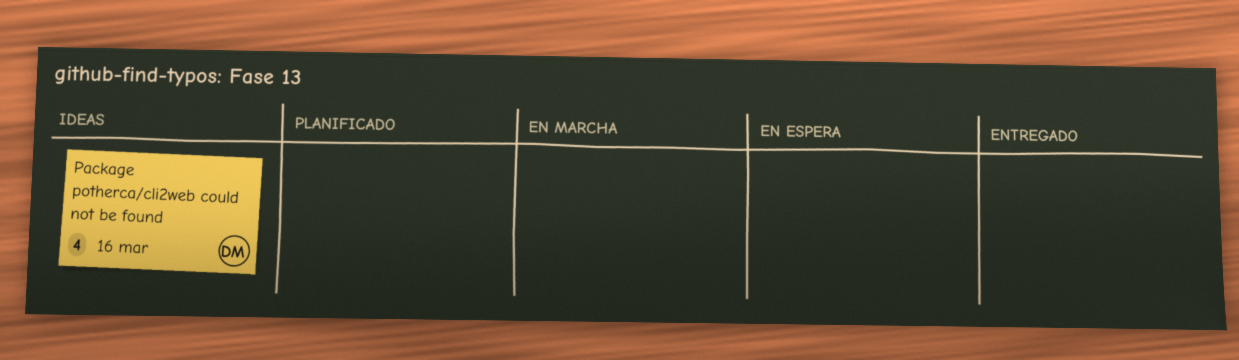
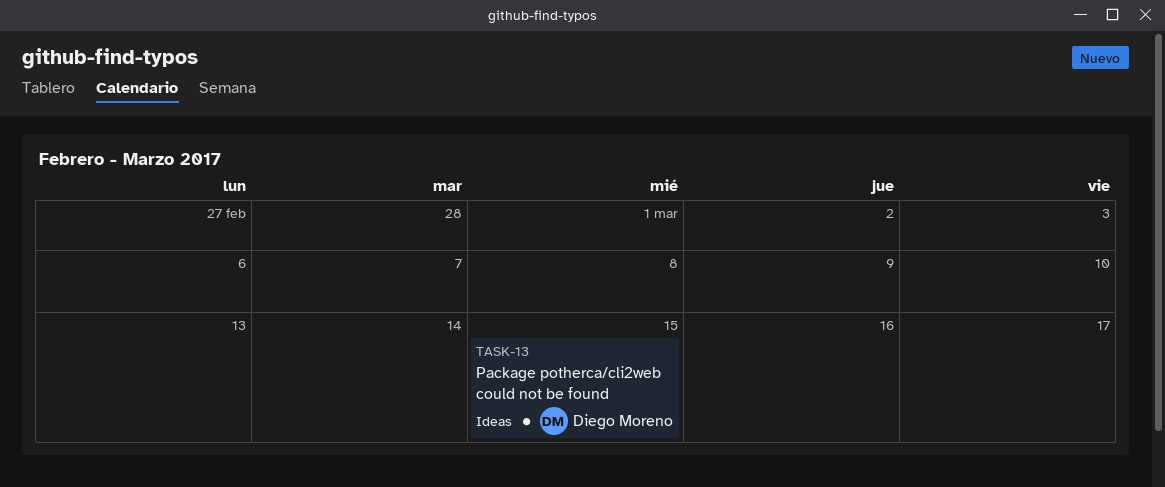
Package potherca/cli2web could not be found, estimate: 4 -> 1
Package potherca/cli2web could not be found, due: Mar 16 -> Mar 15

